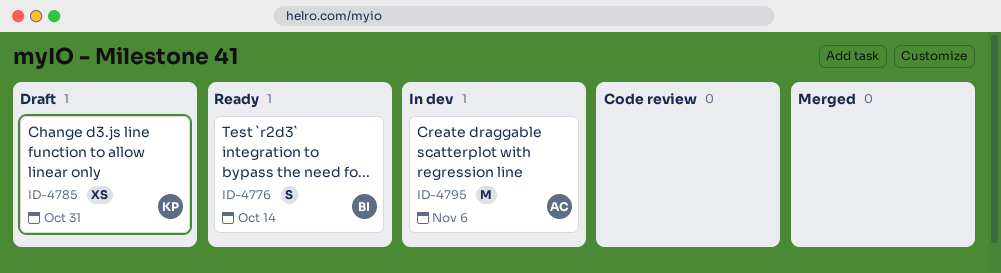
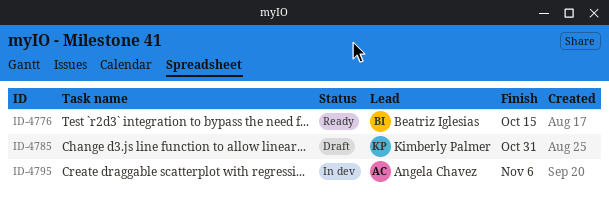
ID-4776, due: Oct 14 -> Oct 15

